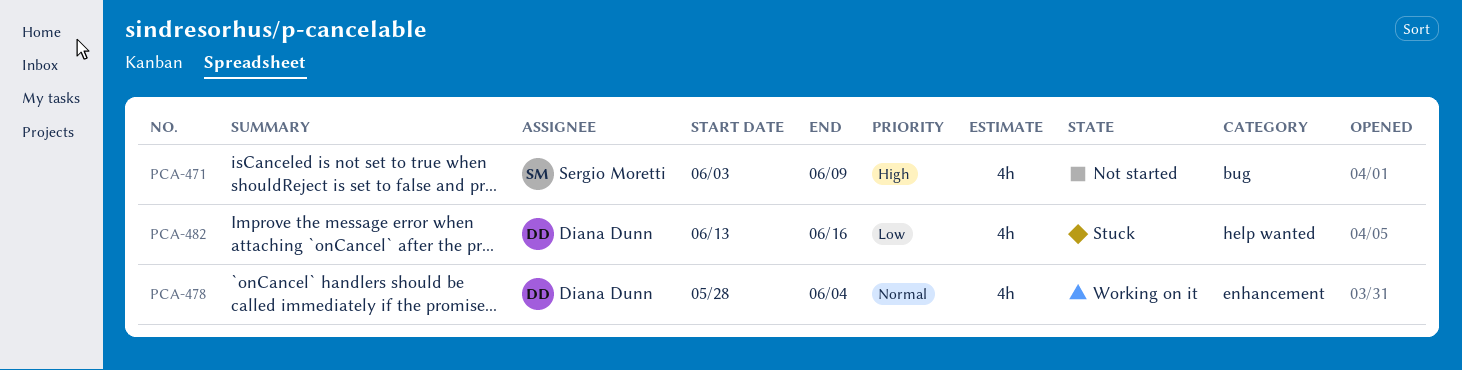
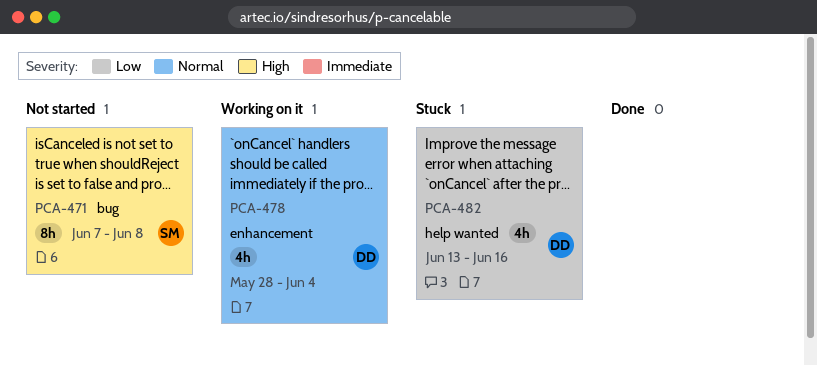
PCA-471, estimate: 4h -> 8h
PCA-471, start: Jun 3 -> Jun 7
PCA-471, due: Jun 9 -> Jun 8

